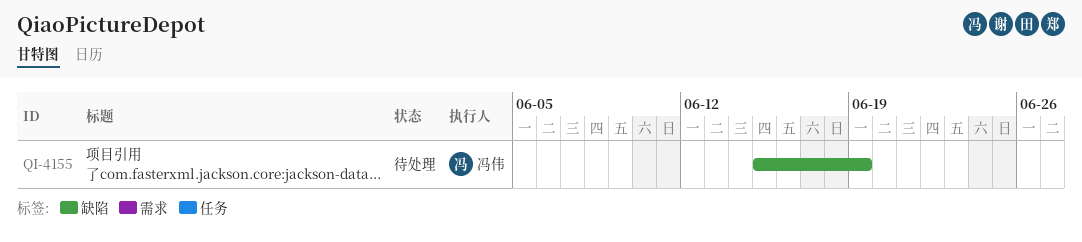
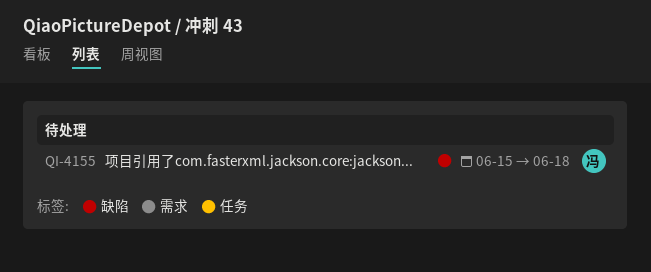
QI-4155, due: Jun 19 -> Jun 18

